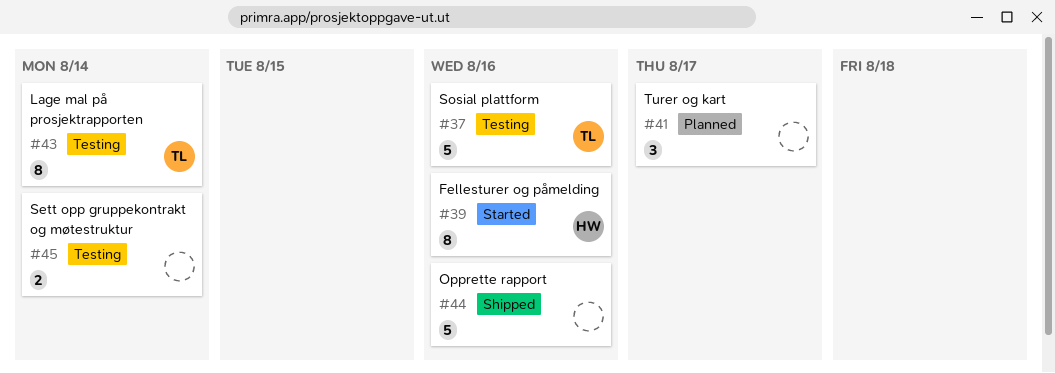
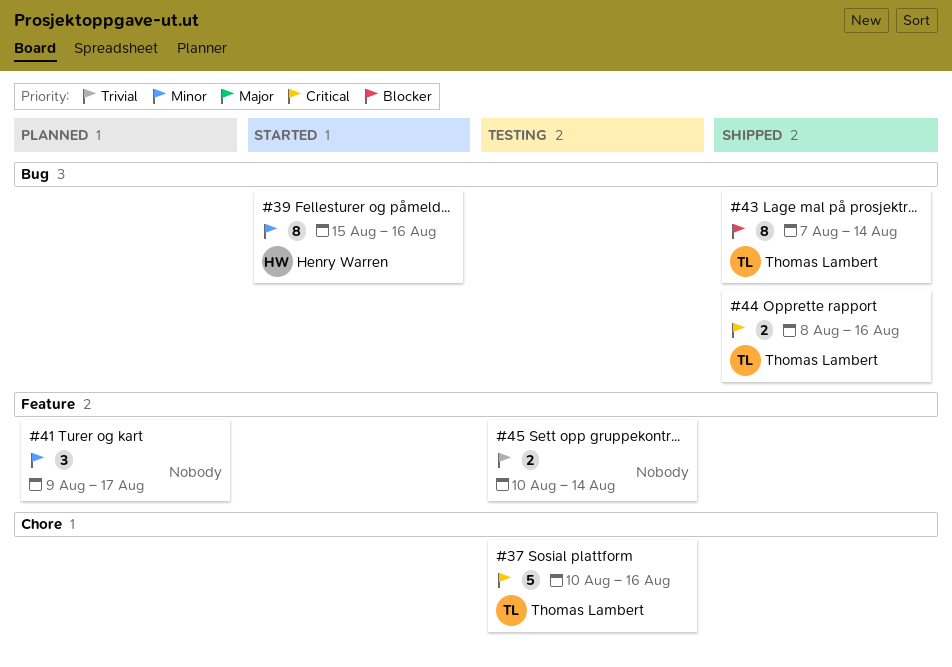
#43, status: Testing -> Shipped
#44, owner: none -> Thomas Lambert
#44, estimate: 5 -> 2

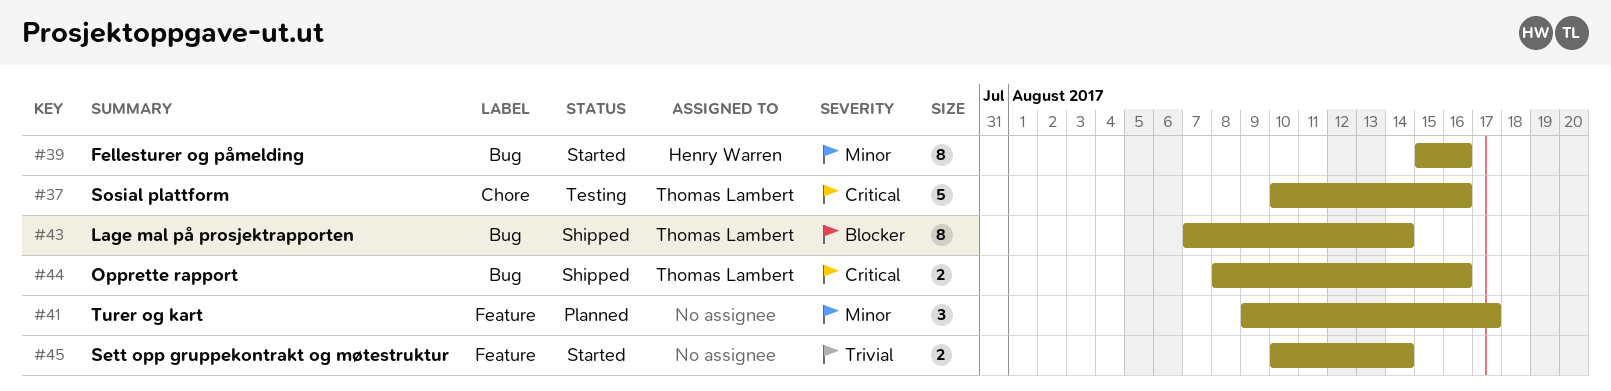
#45, status: Testing -> Started

